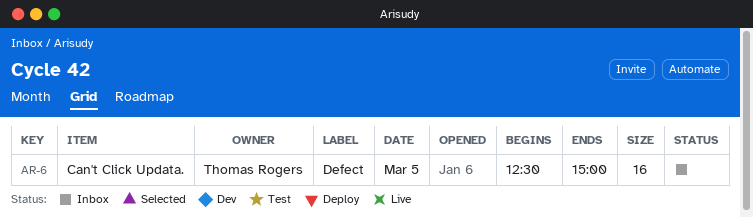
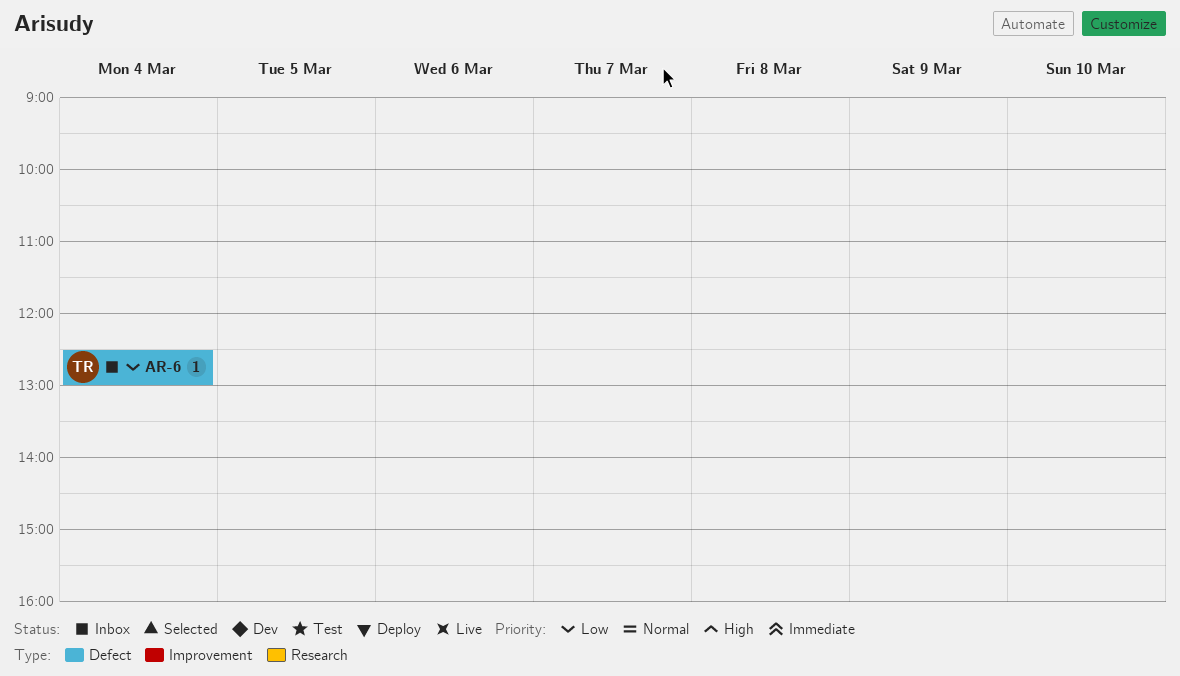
AR-6, estimate: 16 -> 1
AR-6, day: Mar 5 -> Mar 4
AR-6, ends: 15:00 -> 13:00

